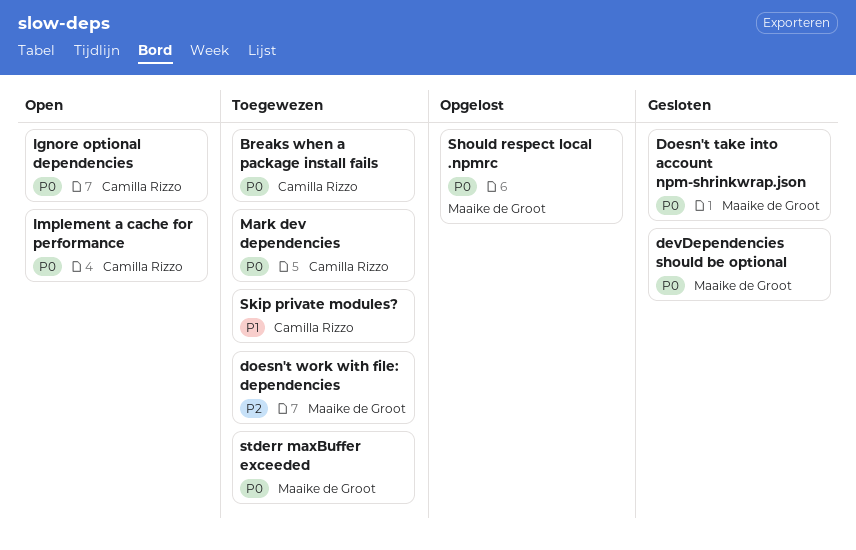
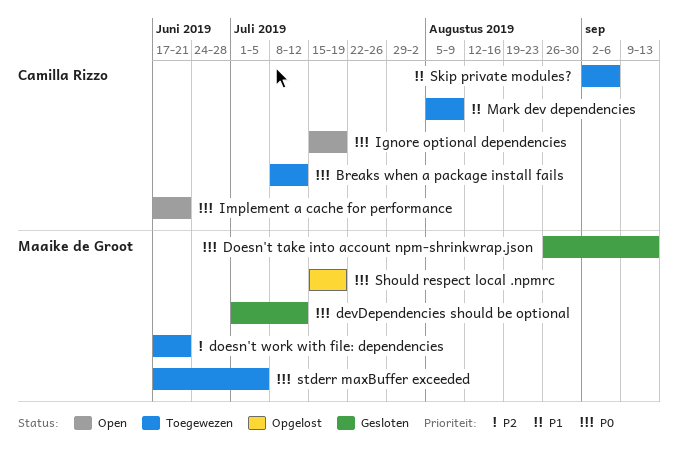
Mark dev dependencies, priority: P0 -> P1

